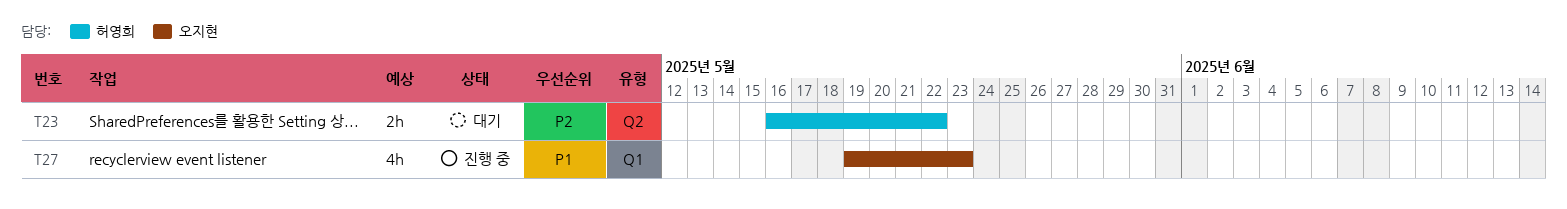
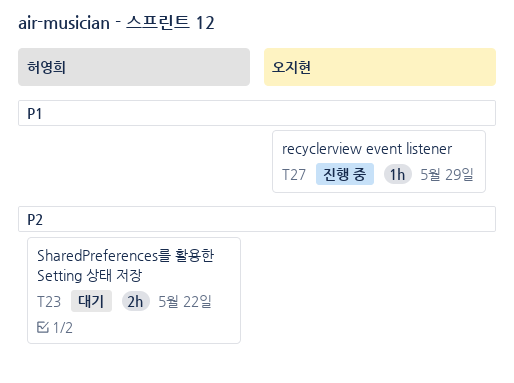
T27, estimate: 4h -> 1h
T27, due: May 23 -> May 29

